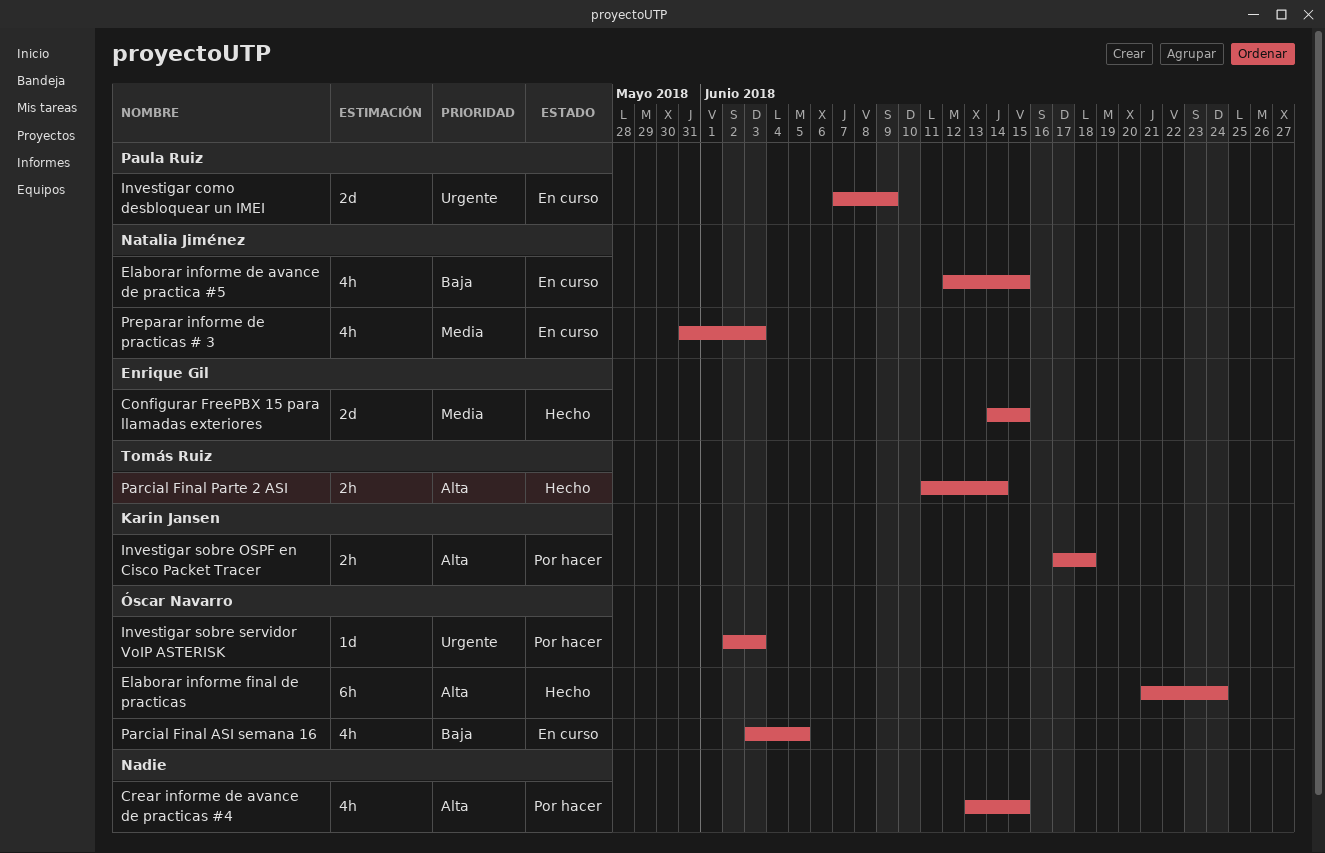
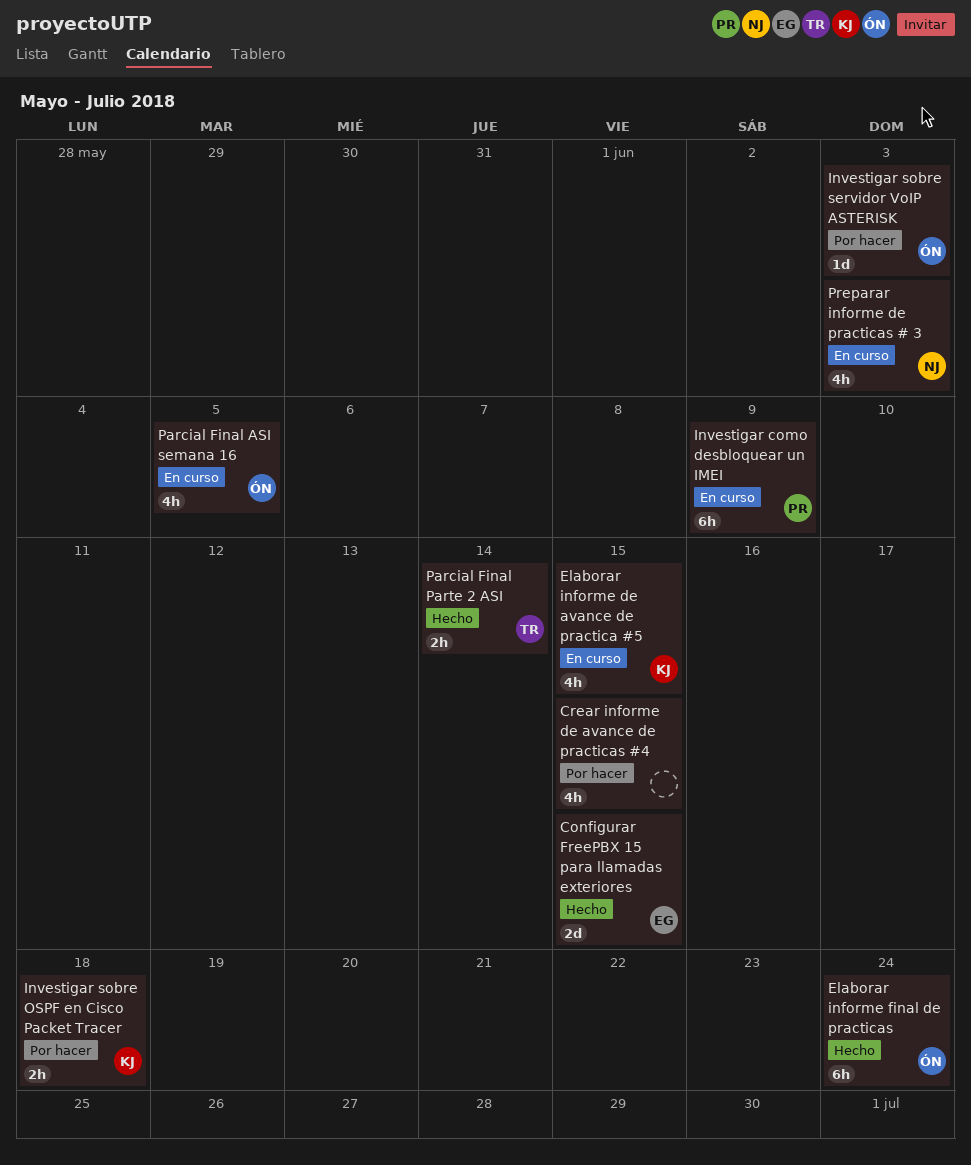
Elaborar informe de avance de practica #5, owner: Natalia Jiménez -> Karin Jansen
Investigar como desbloquear un IMEI, estimate: 2d -> 6h

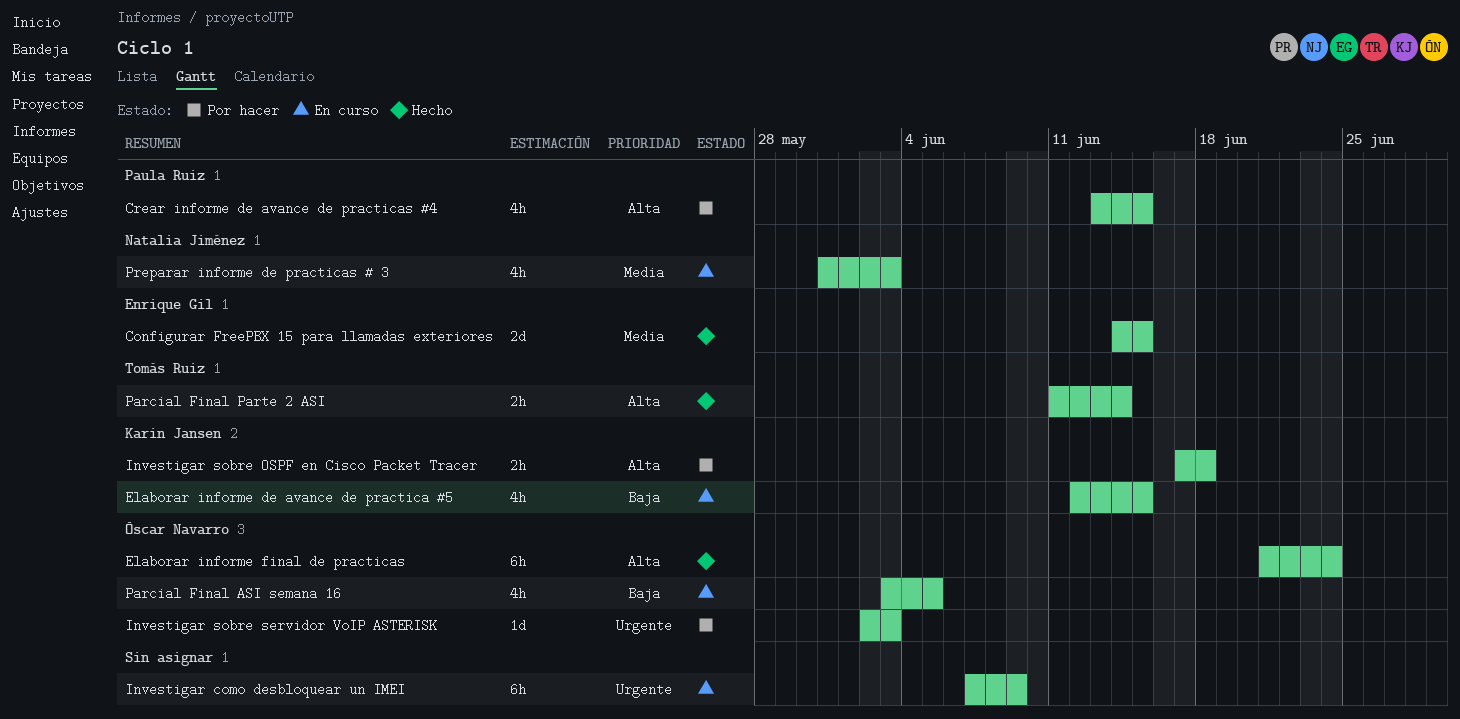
Crear informe de avance de practicas #4, owner: none -> Paula Ruiz
Investigar como desbloquear un IMEI, owner: Paula Ruiz -> none

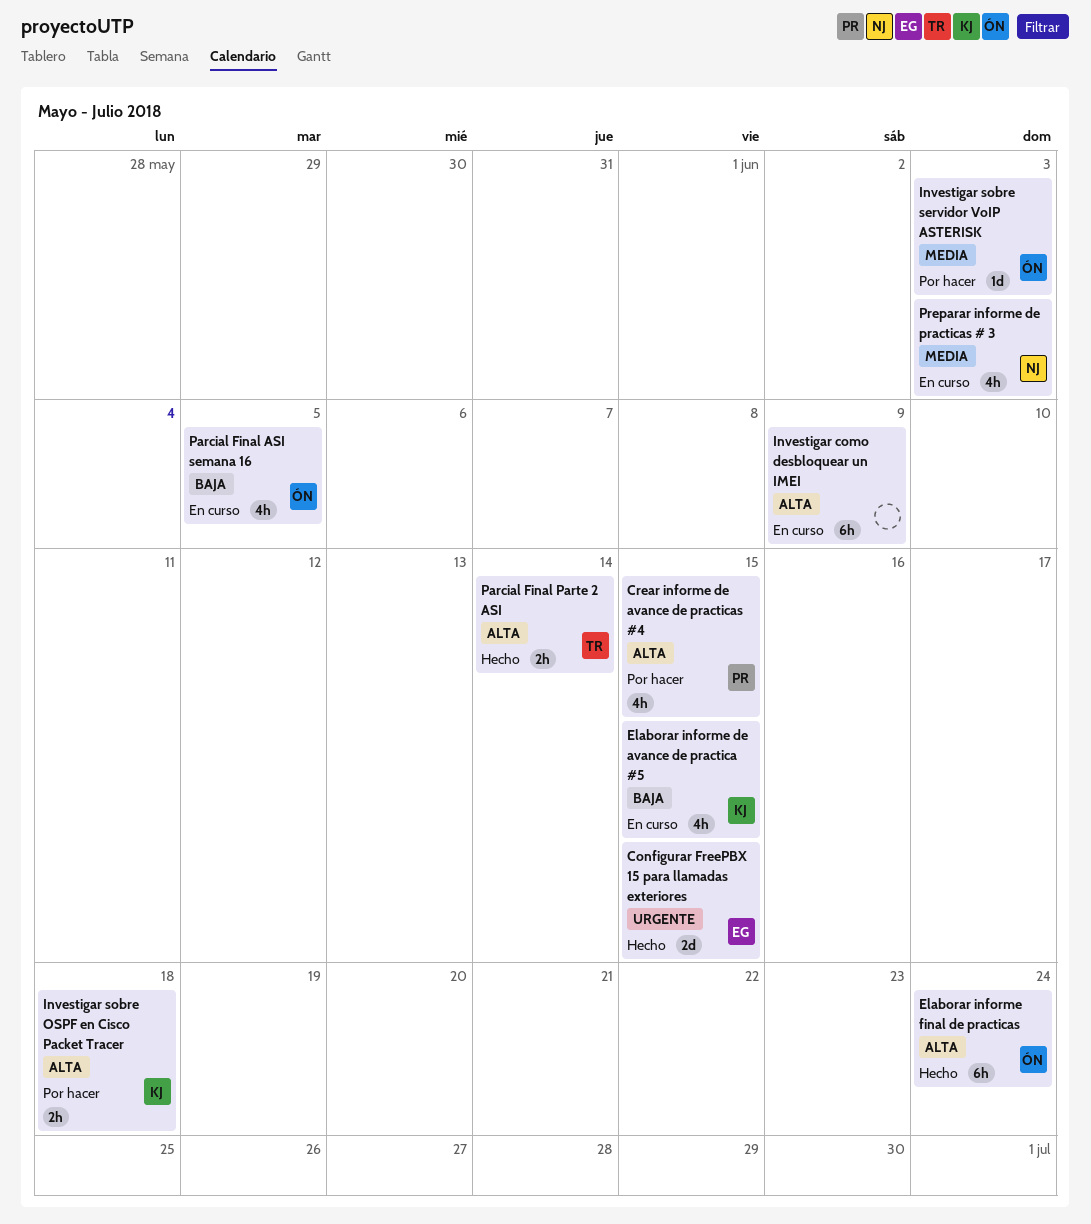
Configurar FreePBX 15 para llamadas exteriores, priority: Media -> Urgente
Investigar como desbloquear un IMEI, priority: Urgente -> Alta
Investigar sobre servidor VoIP ASTERISK, priority: Urgente -> Media

